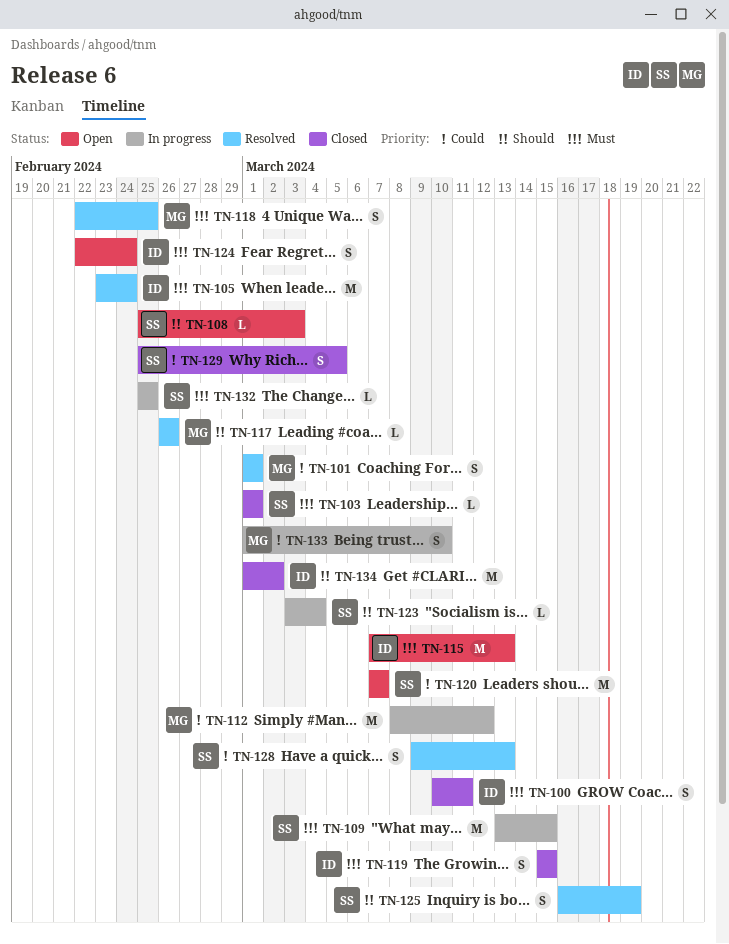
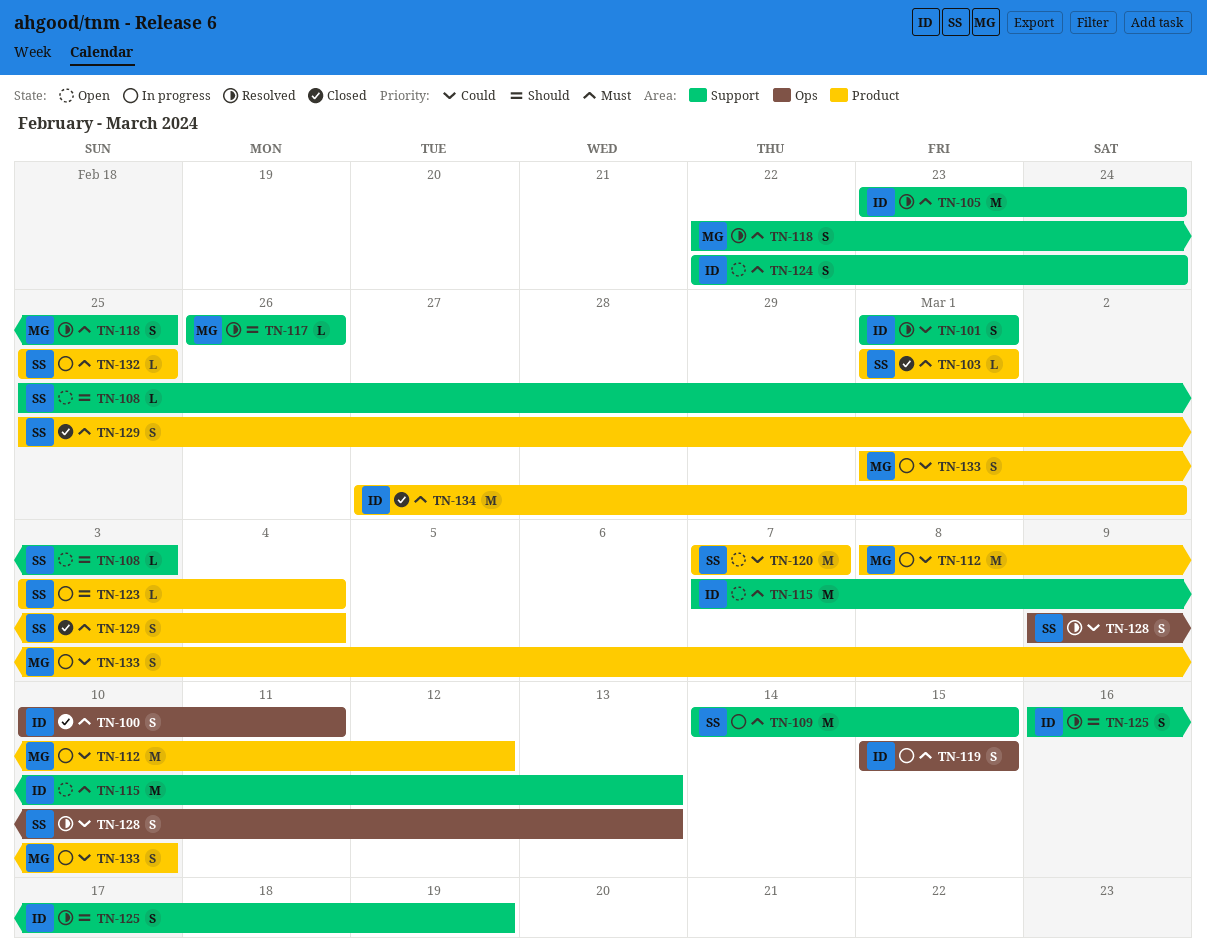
TN-101, owner: MG -> ID
TN-109, start: Mar 13 -> Mar 14
TN-119, status: Closed -> In progress
TN-125, owner: SS -> ID
TN-129, priority: Could -> Must
TN-129, due: Mar 5 -> Mar 4
TN-134, priority: Should -> Must
TN-134, start: Mar 1 -> Feb 27

